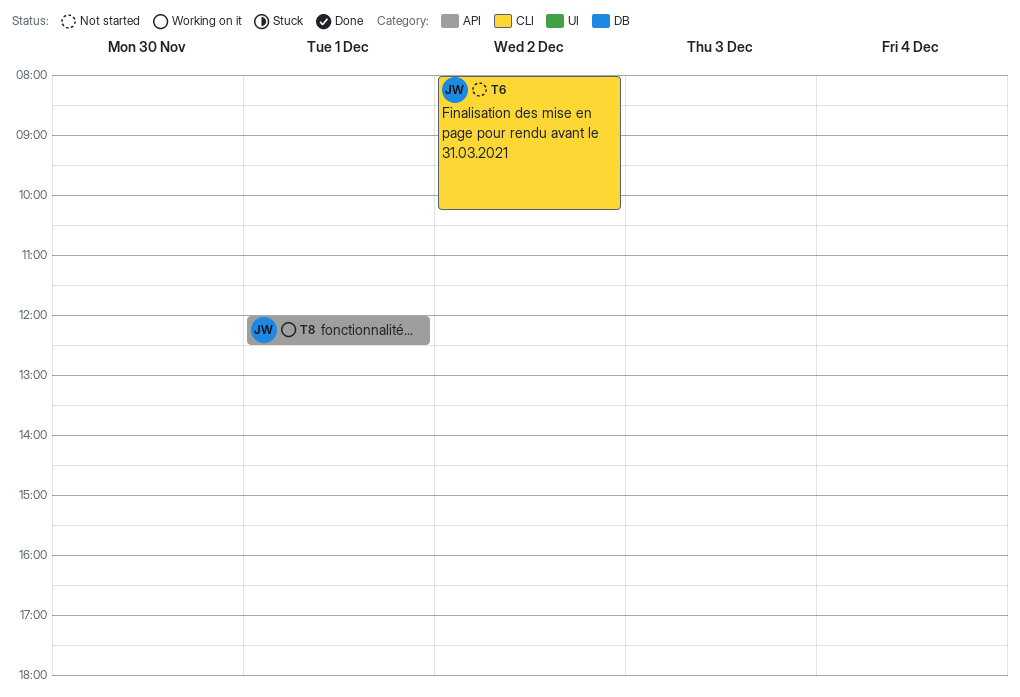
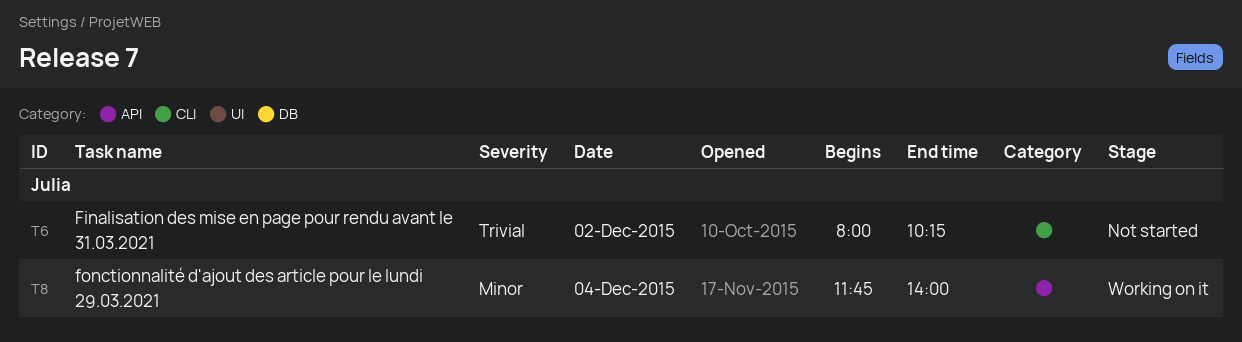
T8, day: Dec 1 -> Dec 4
T8, begins: 12:00 -> 11:45
T8, ends: 12:30 -> 14:00

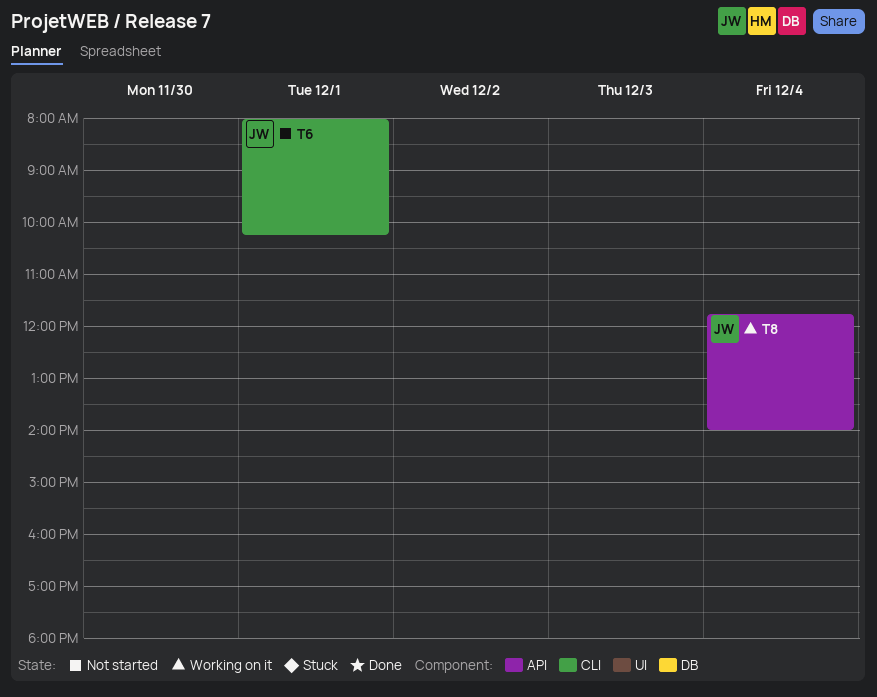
T6, day: Dec 2 -> Dec 1

